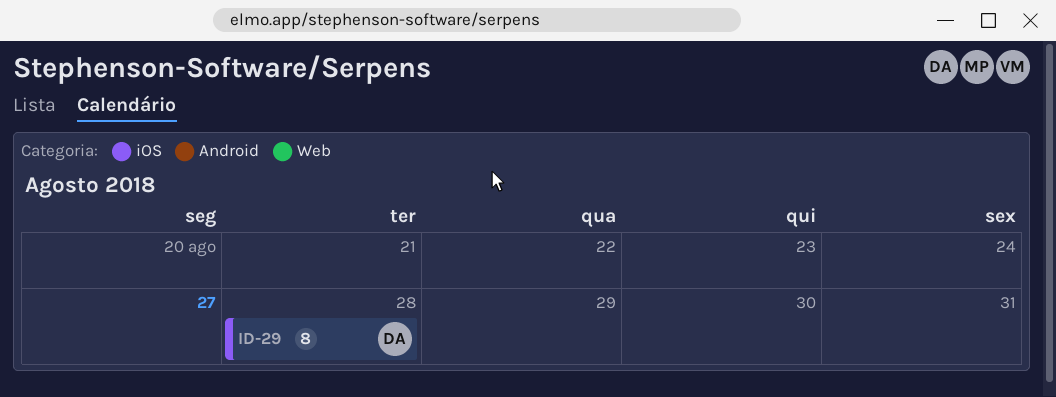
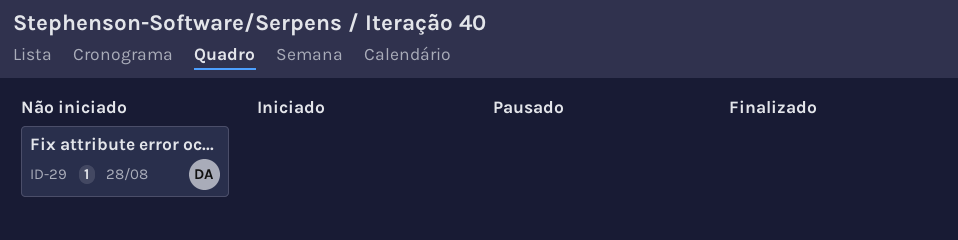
ID-29, estimate: 8 -> 1

